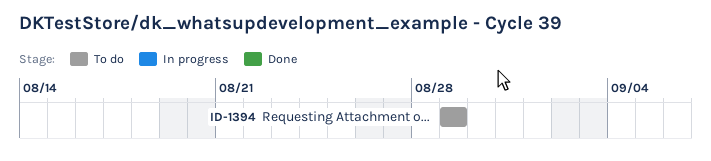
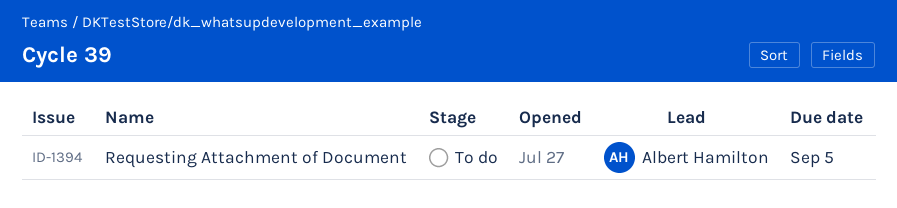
ID-1394, due: Aug 29 -> Sep 5

